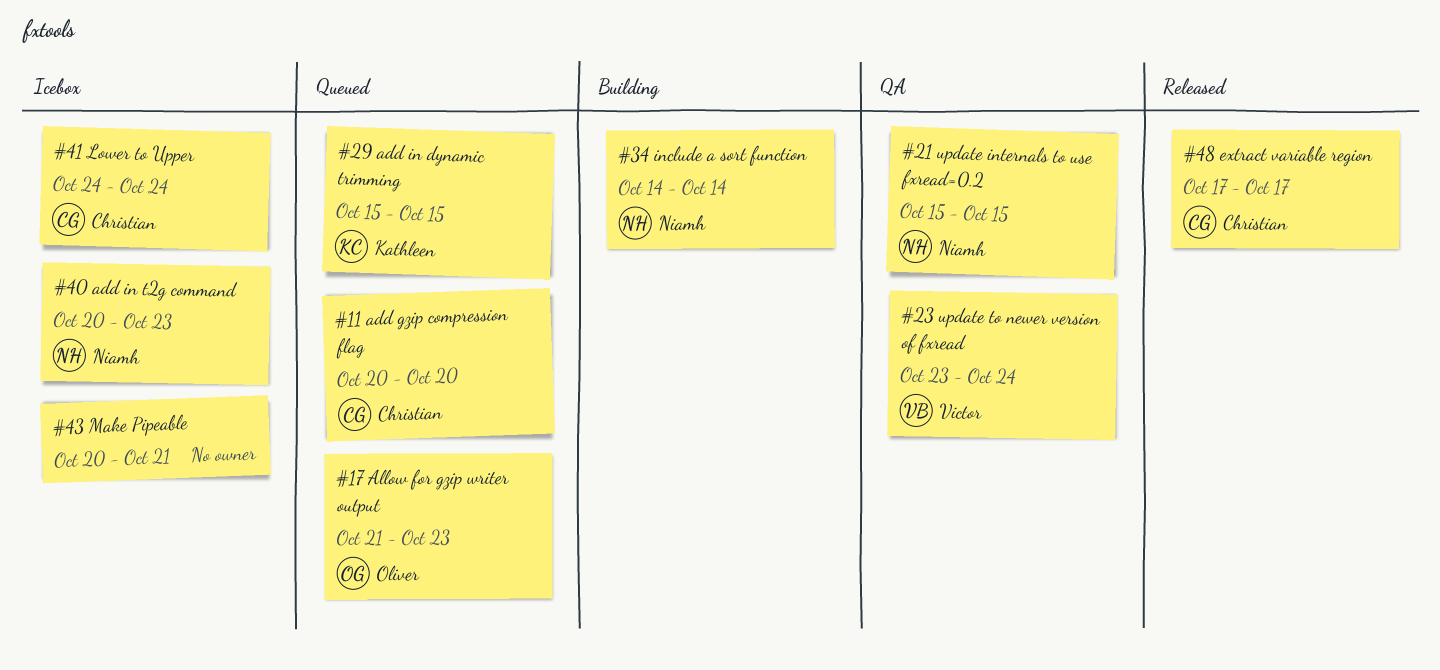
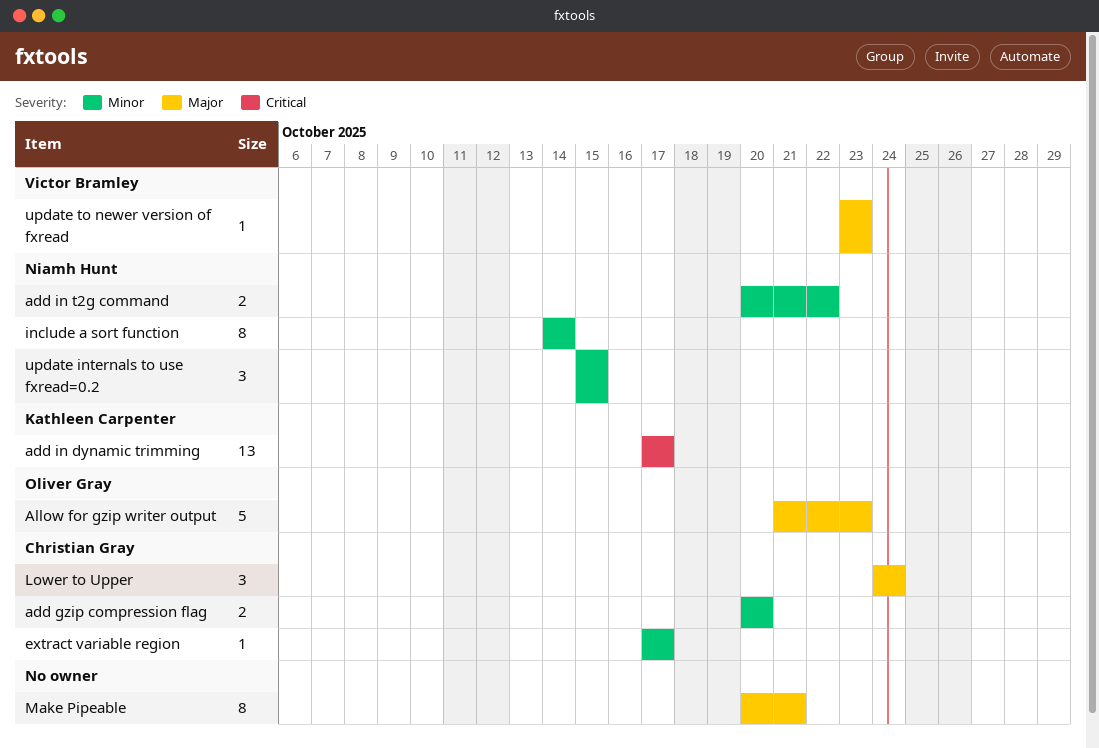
add in dynamic trimming, start: Oct 15 -> Oct 17
add in dynamic trimming, due: Oct 15 -> Oct 17
add in t2g command, due: Oct 23 -> Oct 22
update to newer version of fxread, due: Oct 24 -> Oct 23

